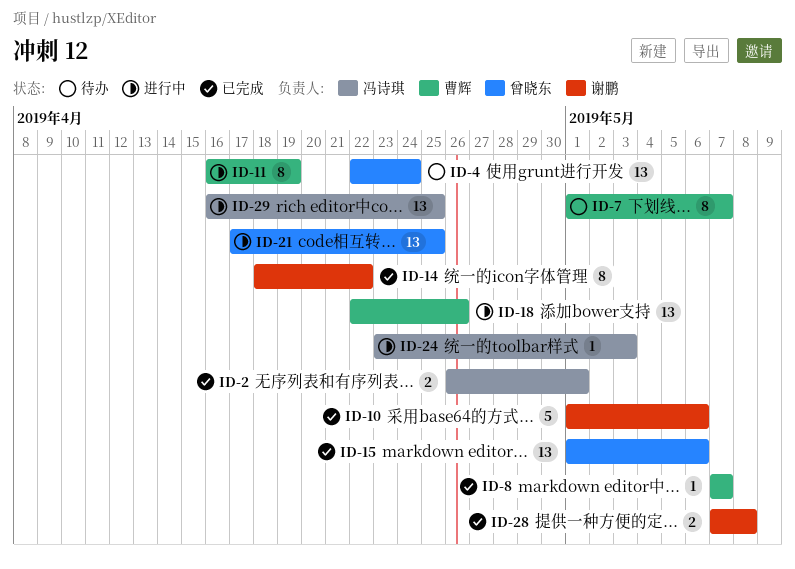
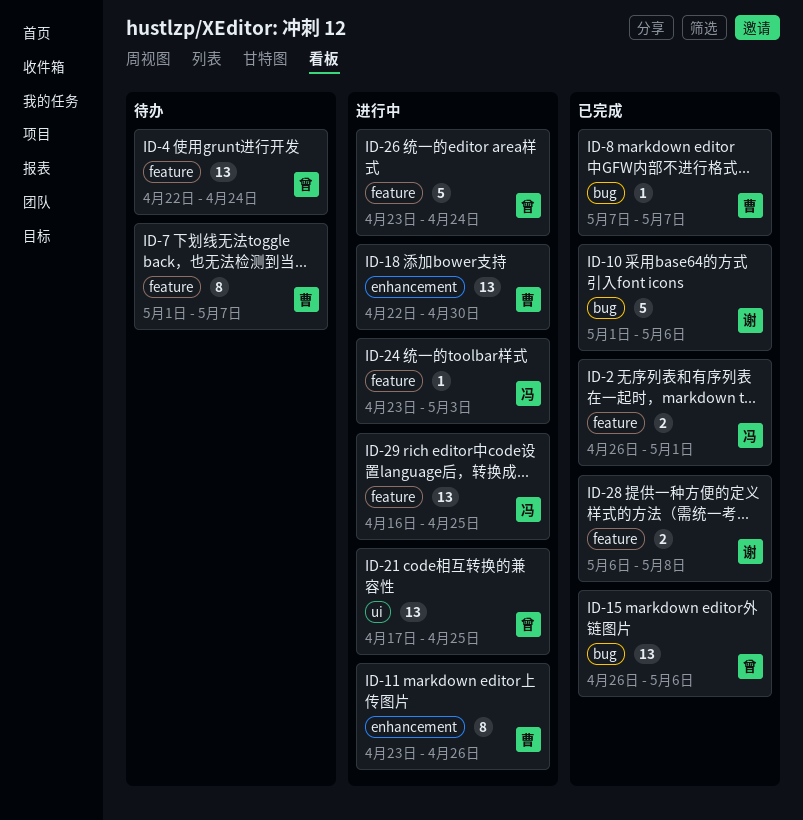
ID-11, start: Apr 16 -> Apr 23
ID-11, due: Apr 19 -> Apr 26
ID-14: present -> none
ID-15, start: May 1 -> Apr 26
ID-18, due: Apr 26 -> Apr 30
ID-26: none -> present
ID-28, start: May 7 -> May 6

